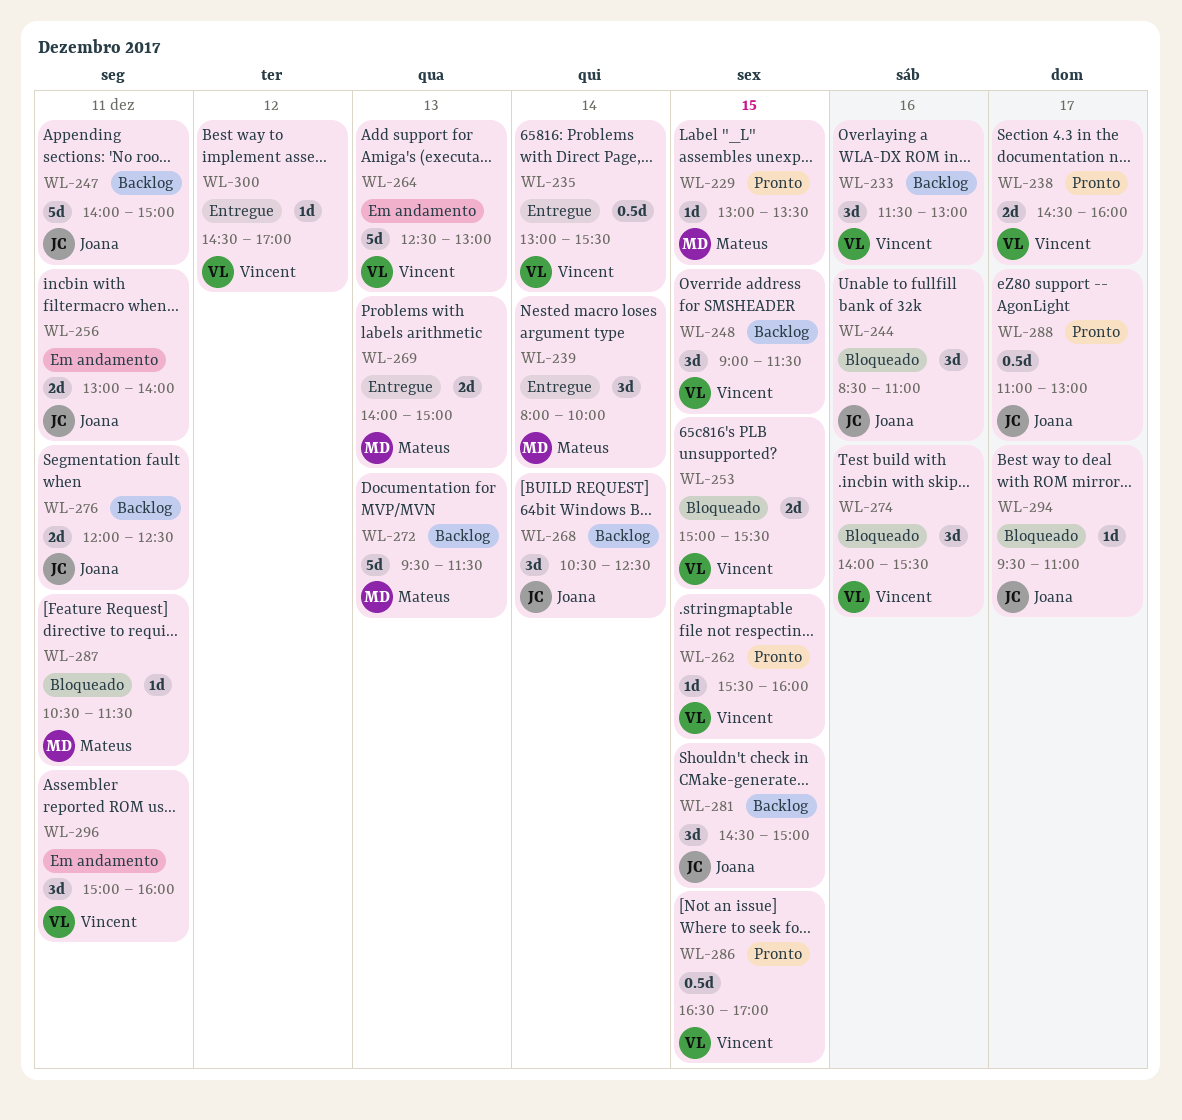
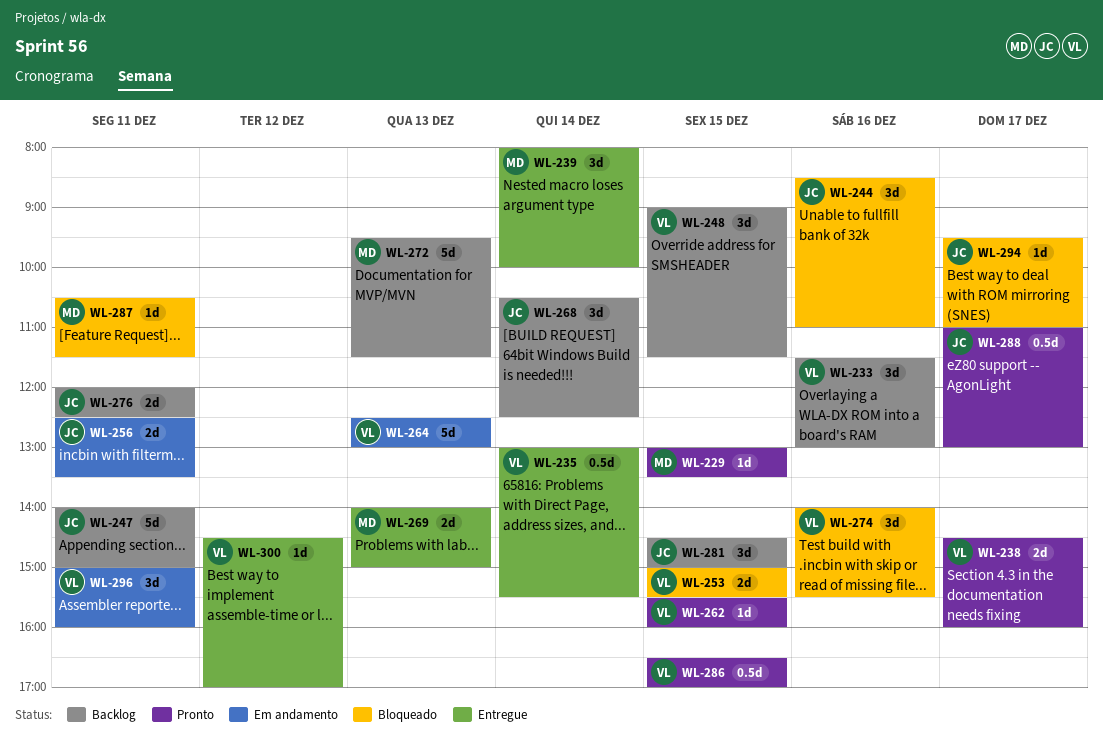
WL-256, begins: 13:00 -> 12:30
WL-256, ends: 14:00 -> 13:30

